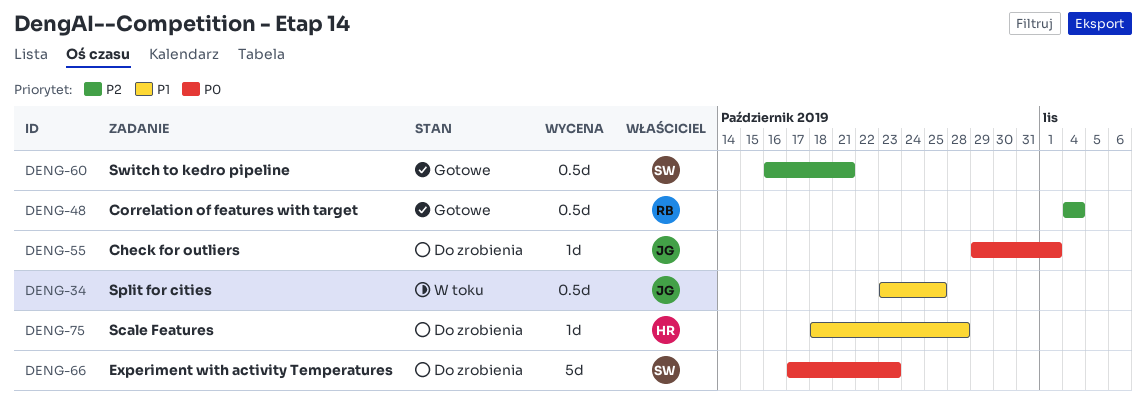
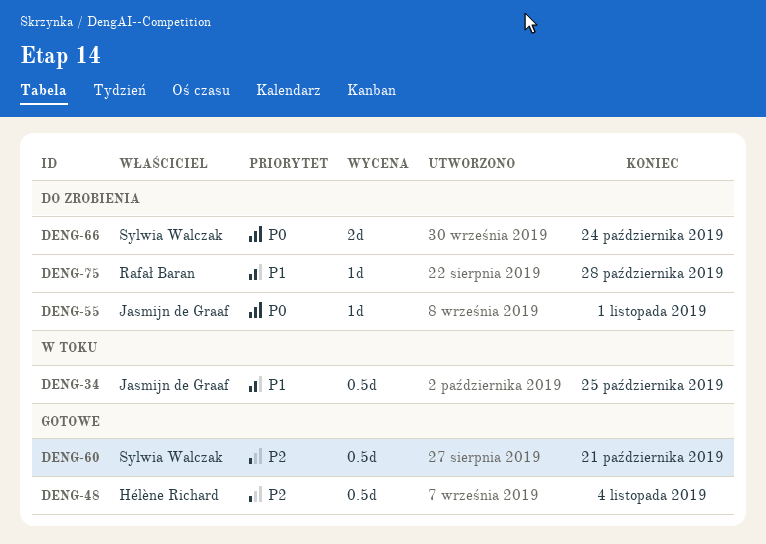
DENG-48, owner: Rafał Baran -> Hélène Richard
DENG-66, estimate: 5d -> 2d
DENG-66, due: Oct 23 -> Oct 24
DENG-75, owner: Hélène Richard -> Rafał Baran

